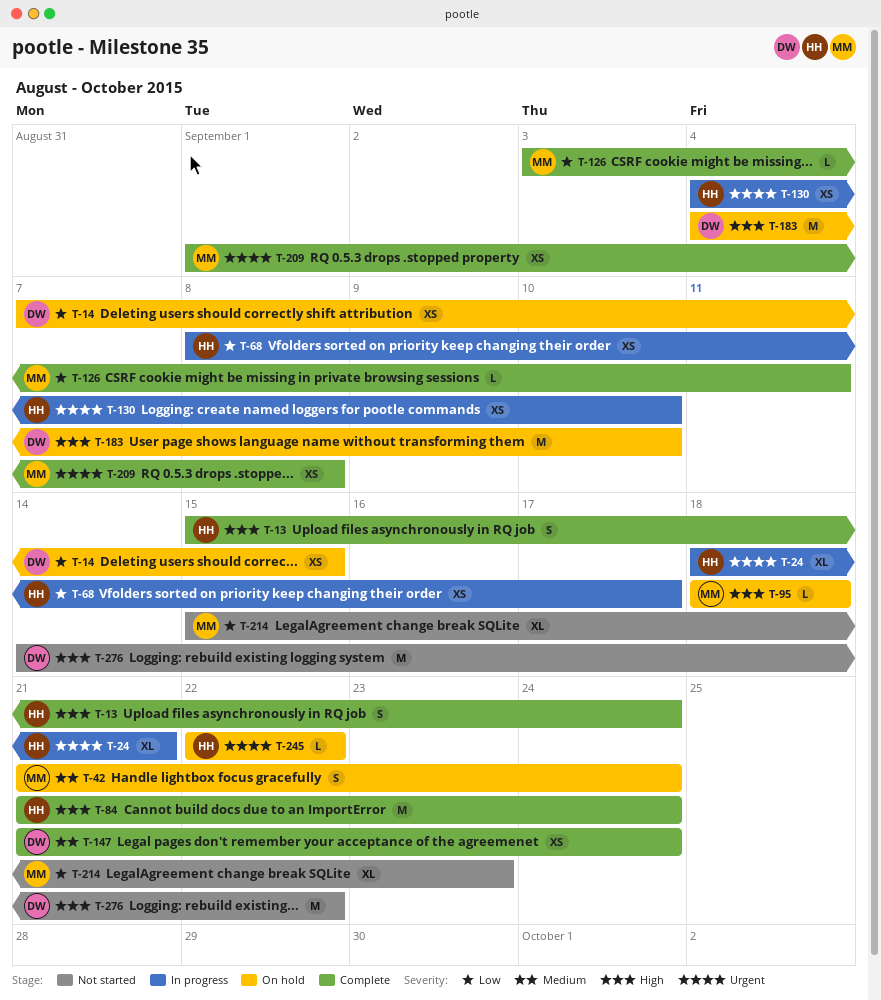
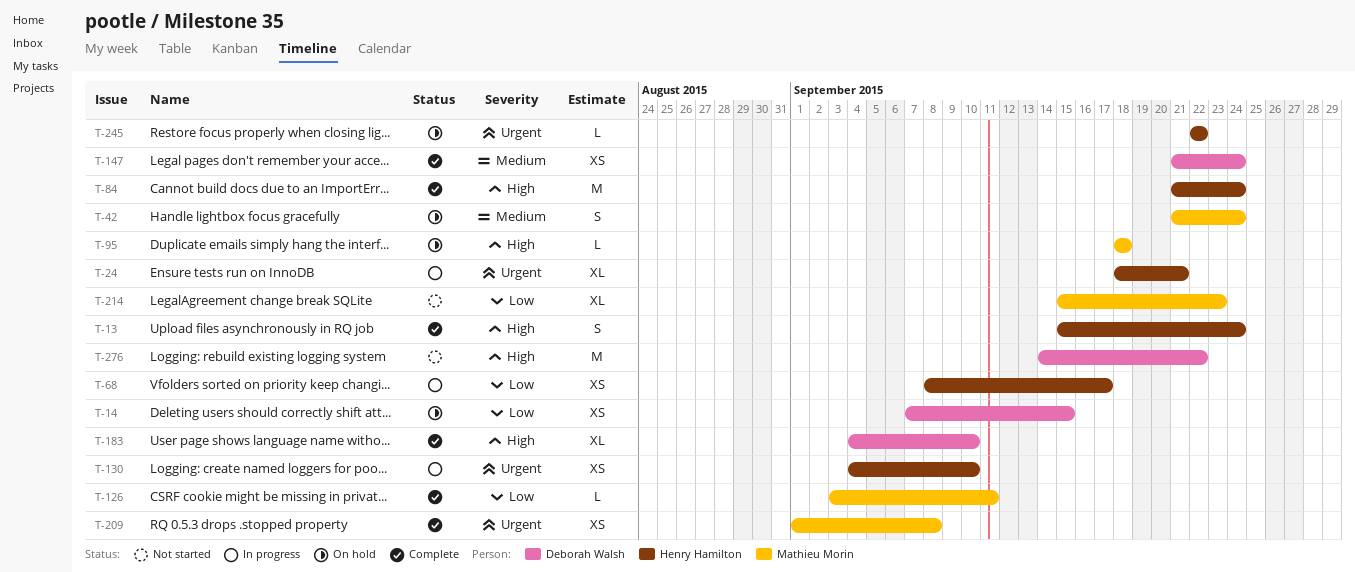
T-183, status: On hold -> Complete
T-183, estimate: M -> XL

